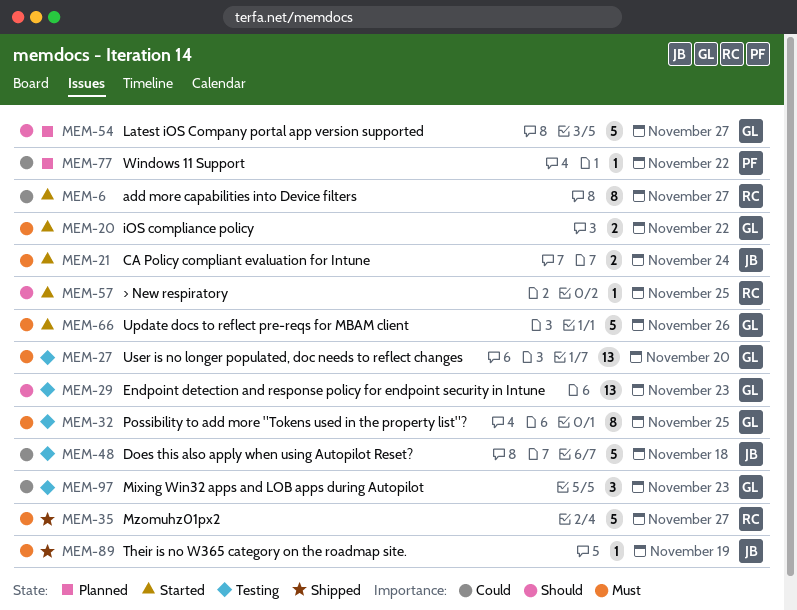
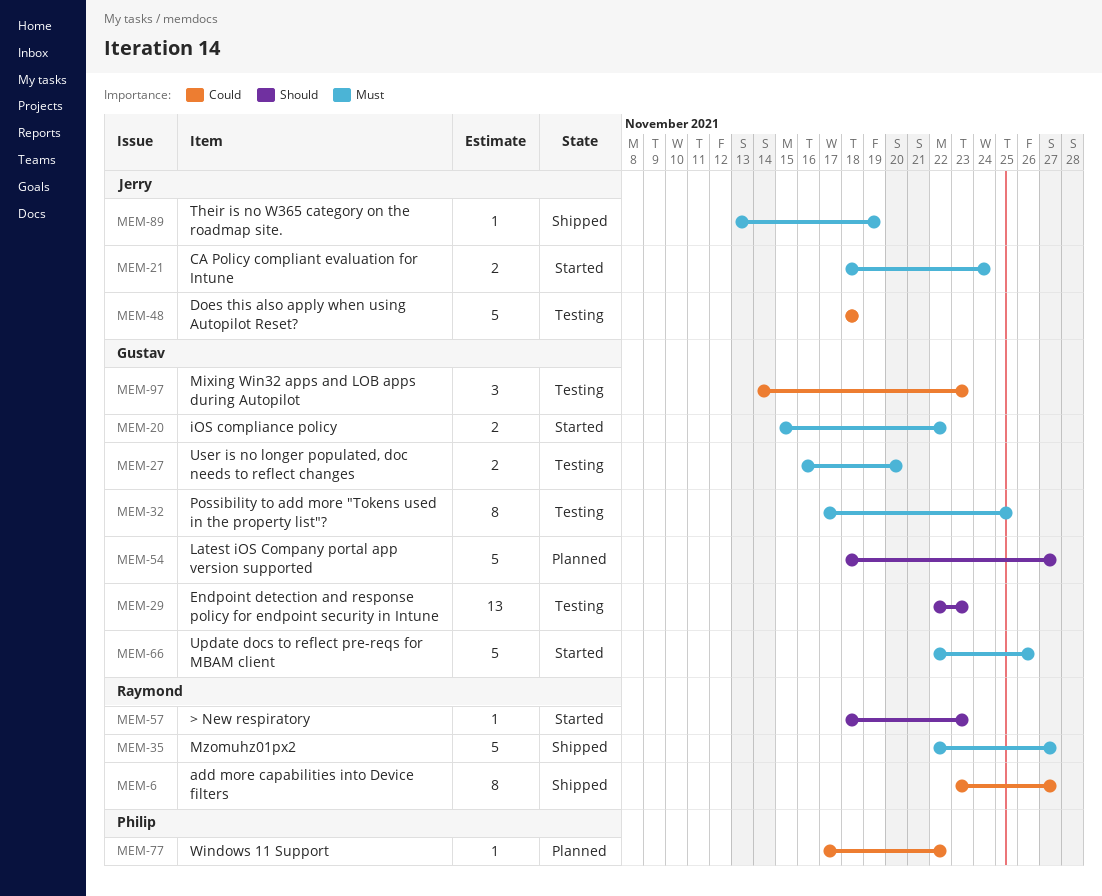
MEM-6, status: Started -> Shipped
MEM-27, estimate: 13 -> 2
MEM-57, due: Nov 25 -> Nov 23

